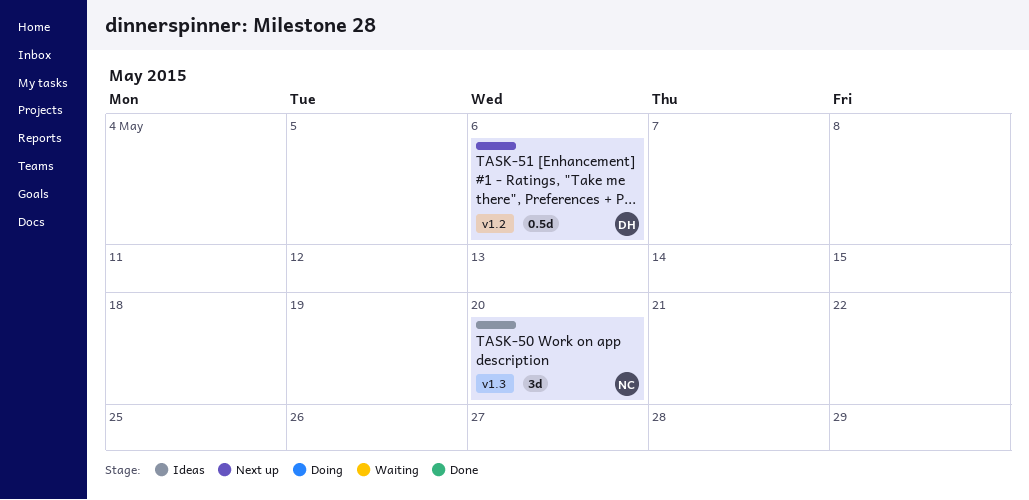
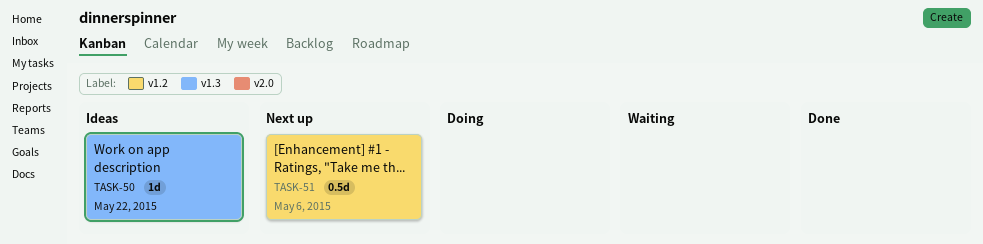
TASK-50, estimate: 3d -> 1d
TASK-50, due: May 20 -> May 22

